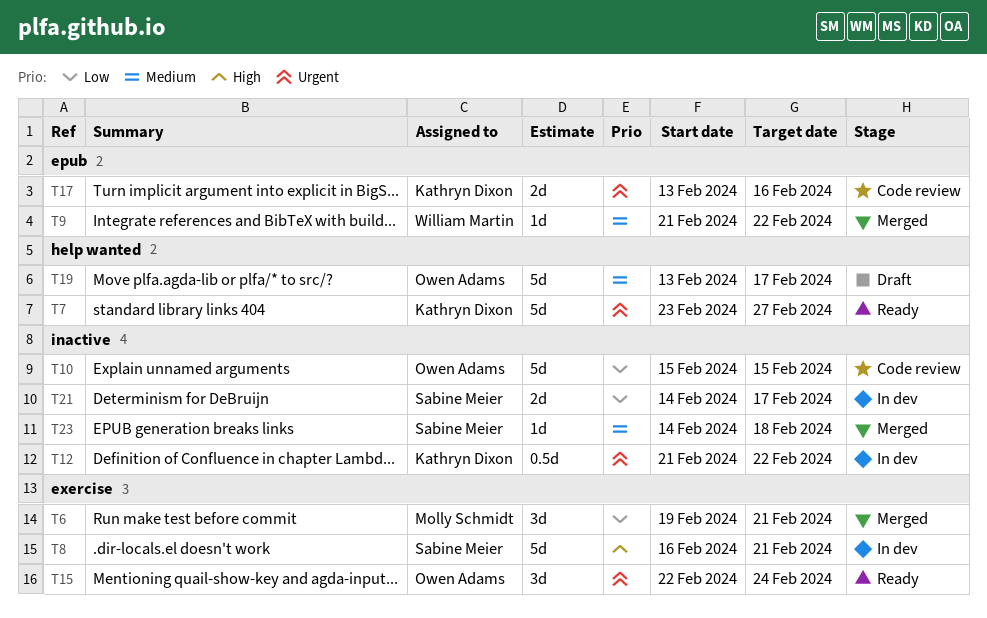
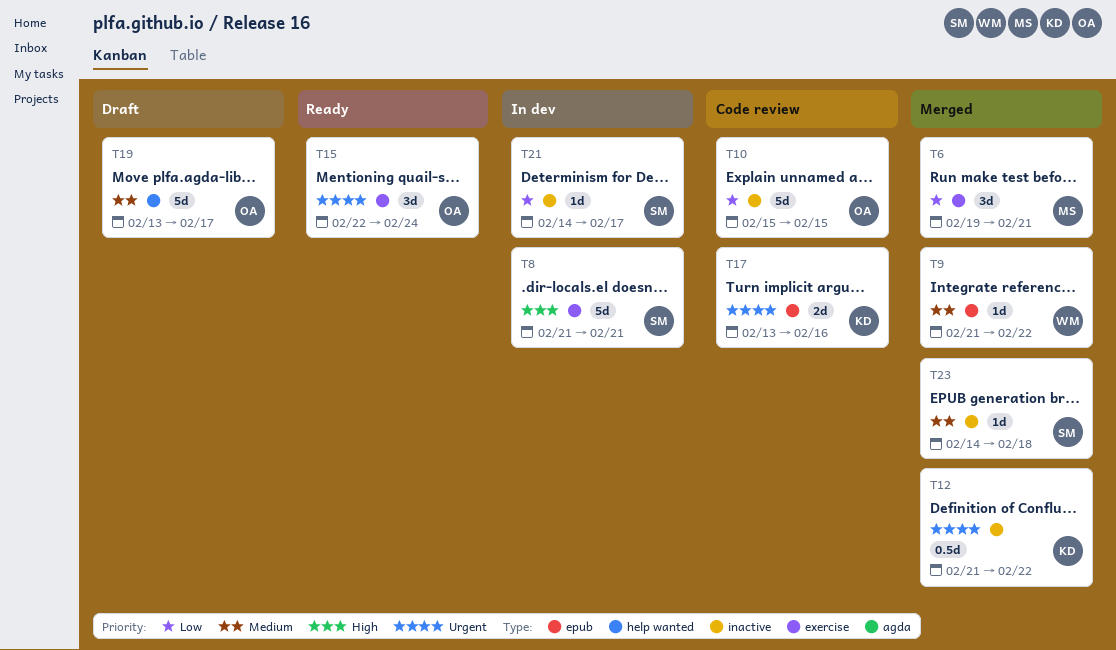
T7: present -> none
T8, start: Feb 16 -> Feb 21
T12, status: In dev -> Merged
T21, estimate: 2d -> 1d

